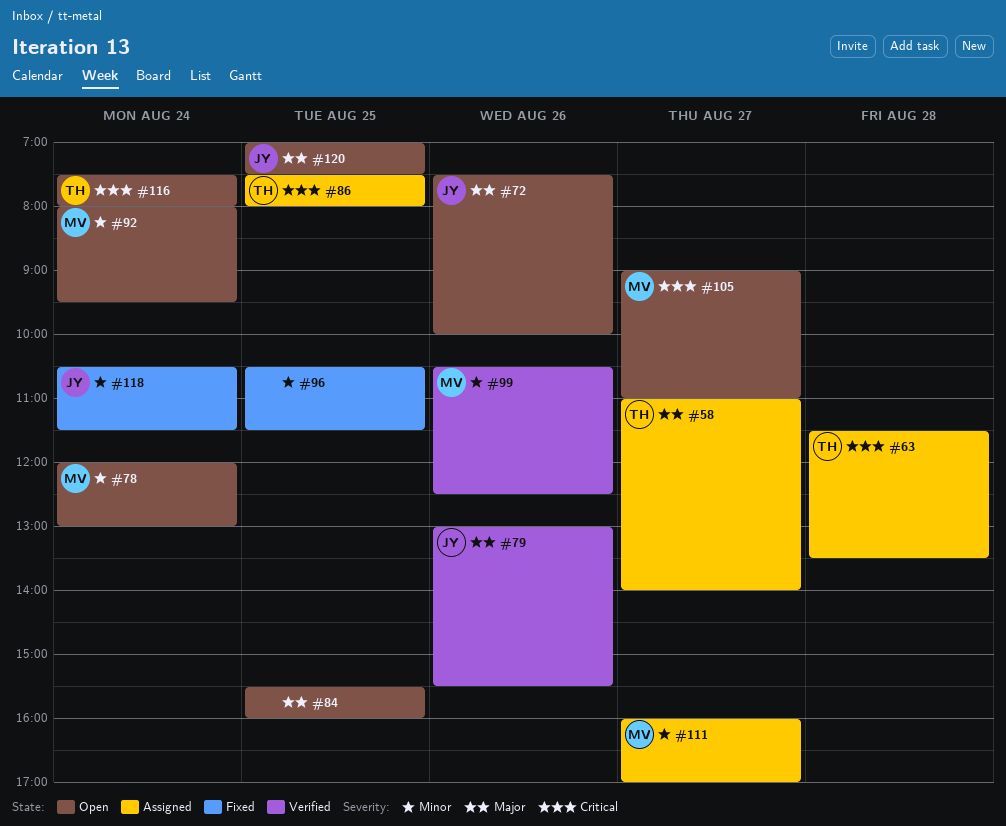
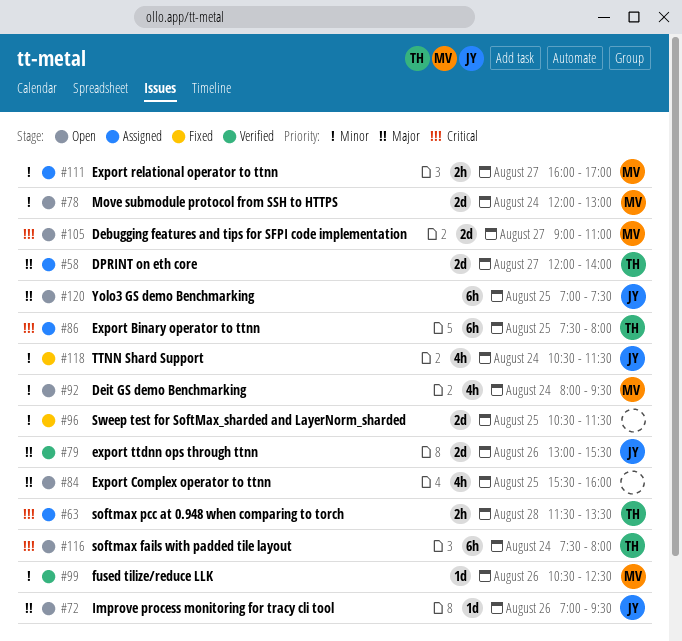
#58, begins: 11:00 -> 12:00
#72, begins: 07:30 -> 07:00
#72, ends: 10:00 -> 09:30

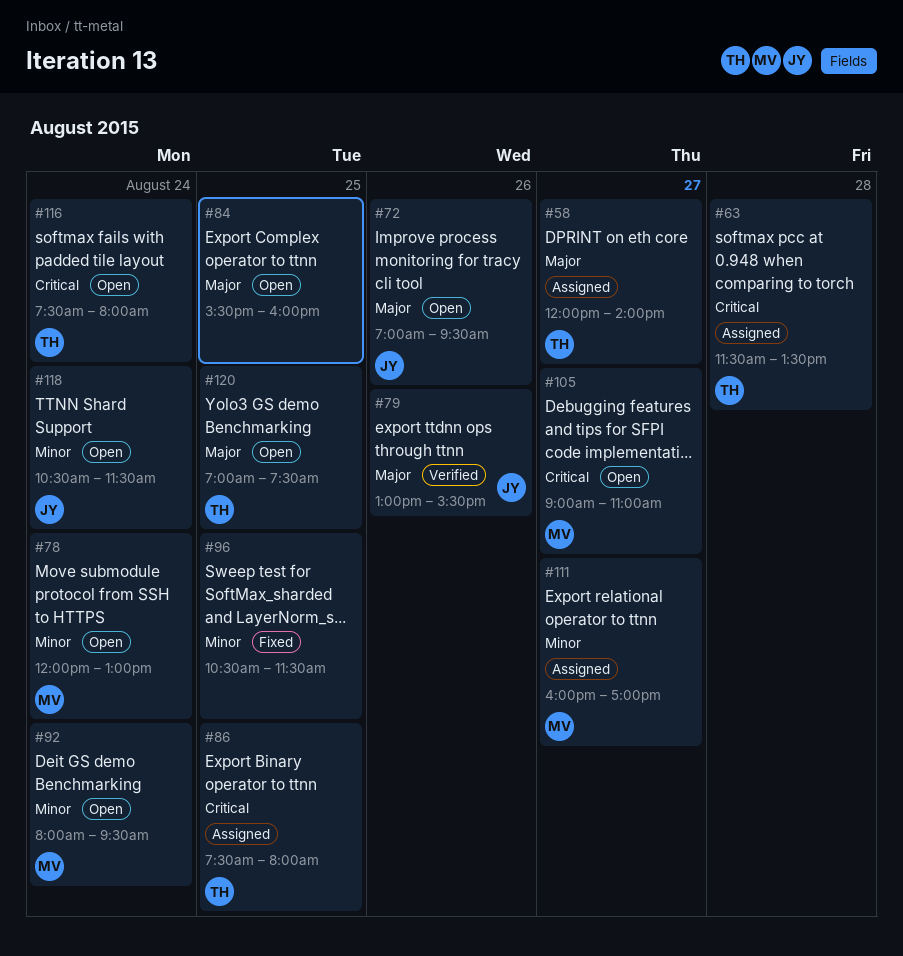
#99: present -> none
#118, status: Fixed -> Open
#120, owner: JY -> TH

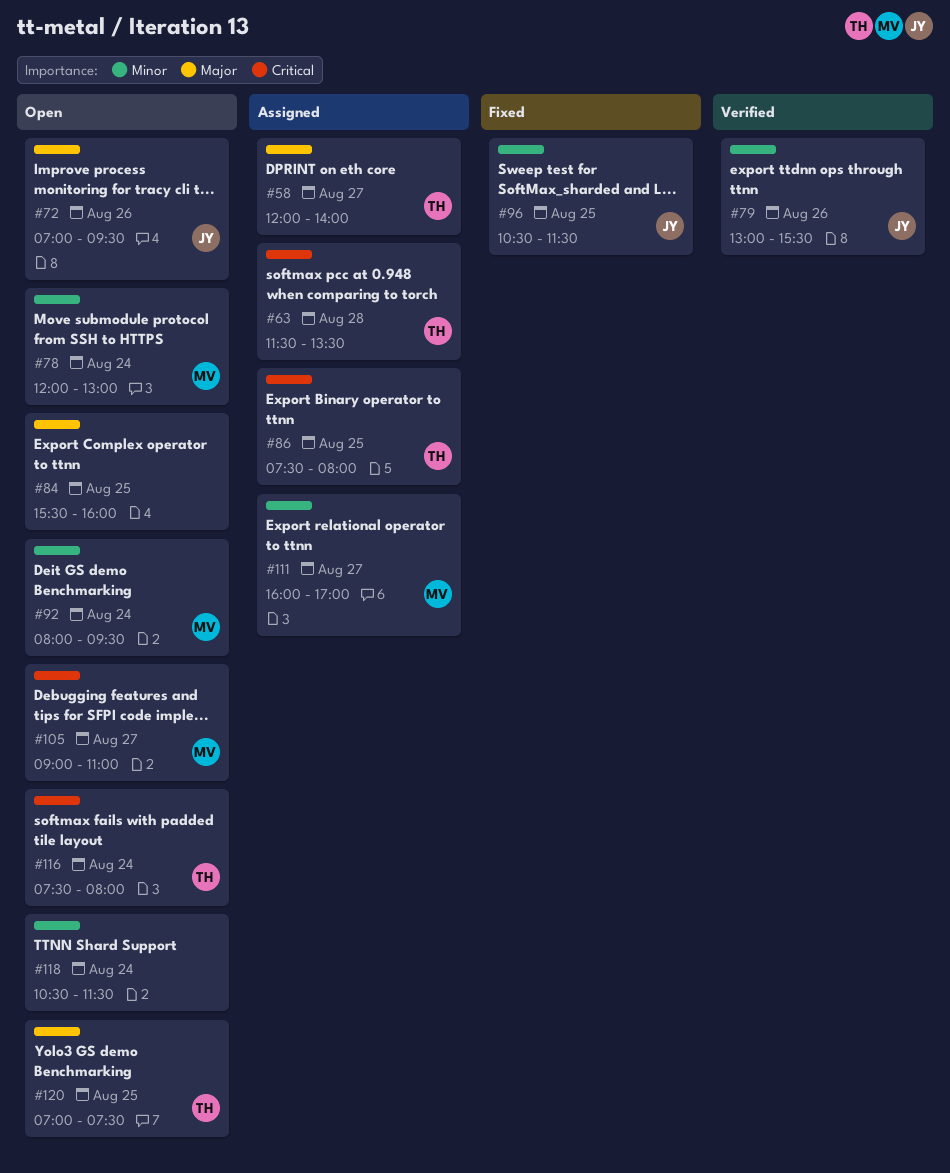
#79, priority: Major -> Minor
#96, owner: none -> JY
#118, owner: JY -> none

